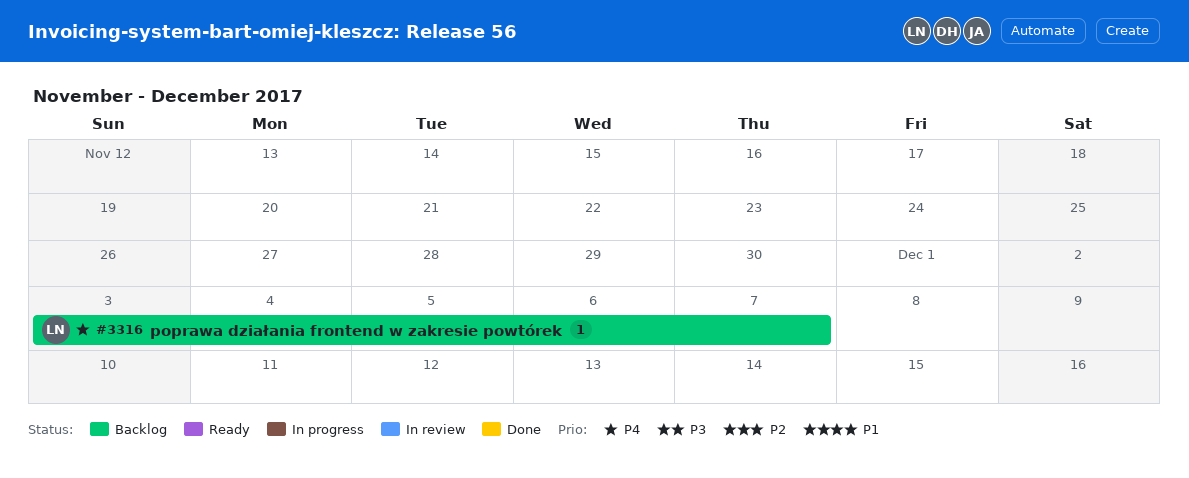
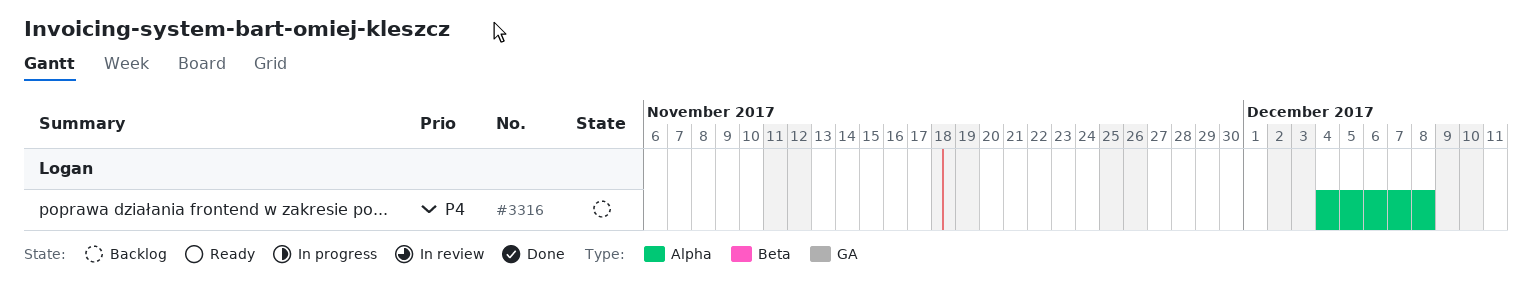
#3316, start: Dec 3 -> Dec 4
#3316, due: Dec 7 -> Dec 8

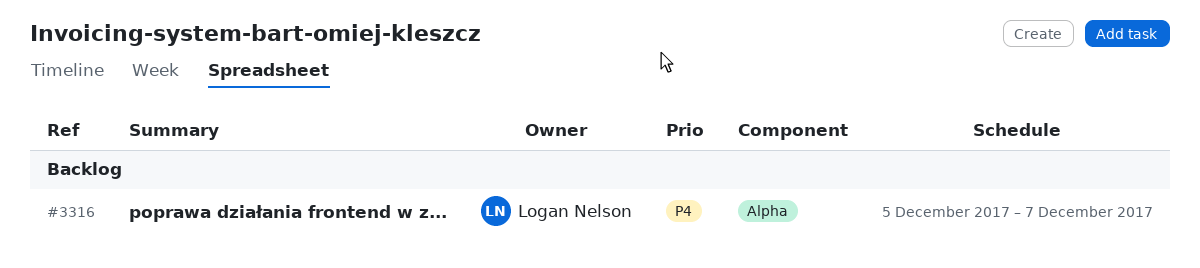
#3316, start: Dec 4 -> Dec 5
#3316, due: Dec 8 -> Dec 7

